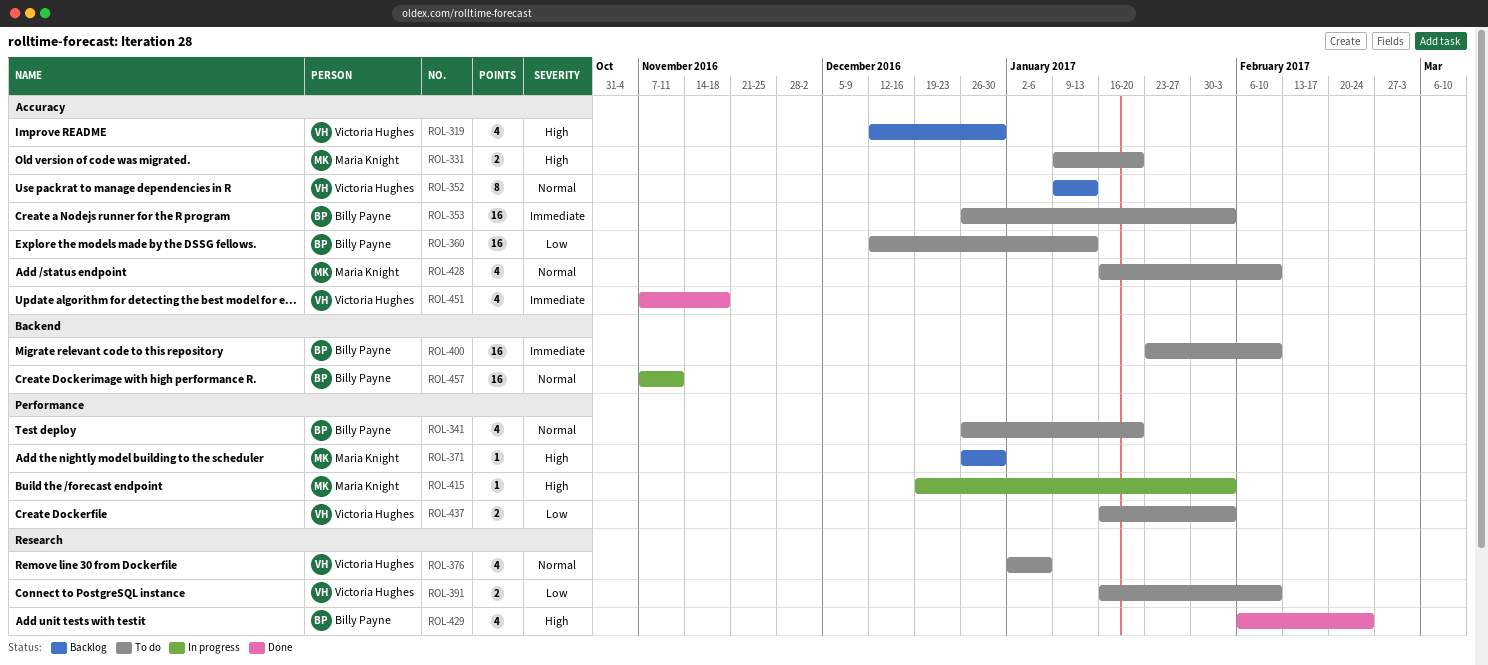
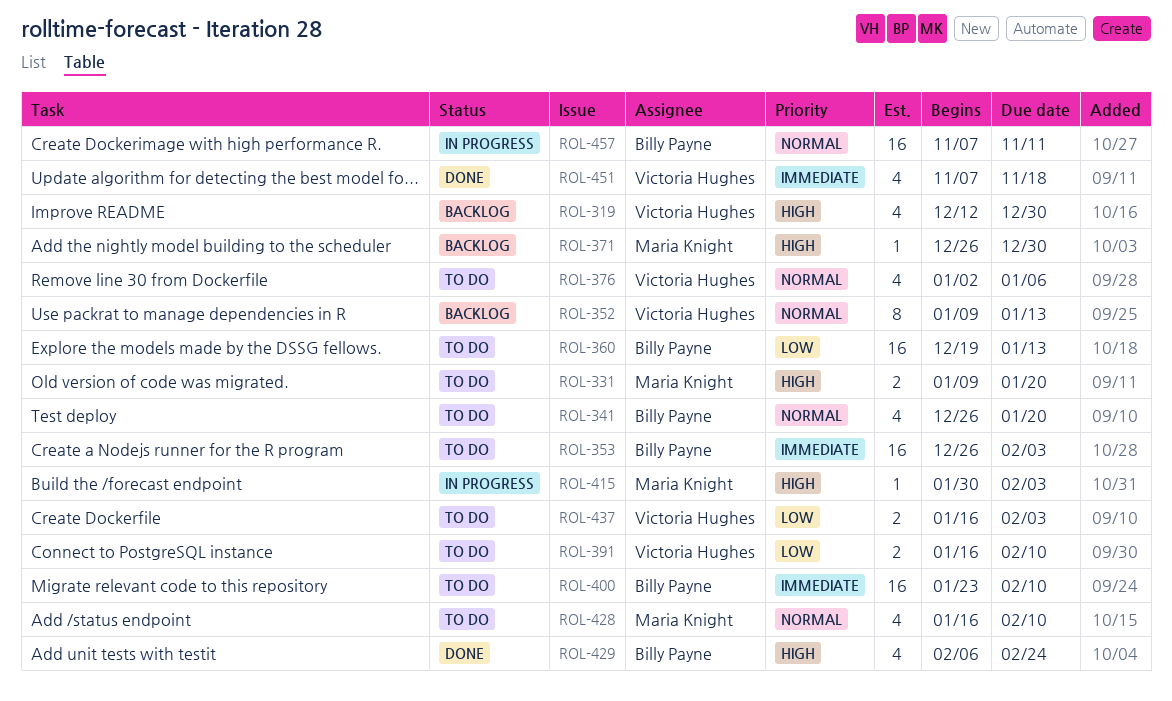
ROL-360, start: Dec 12 -> Dec 19
ROL-415, start: Dec 19 -> Jan 30

